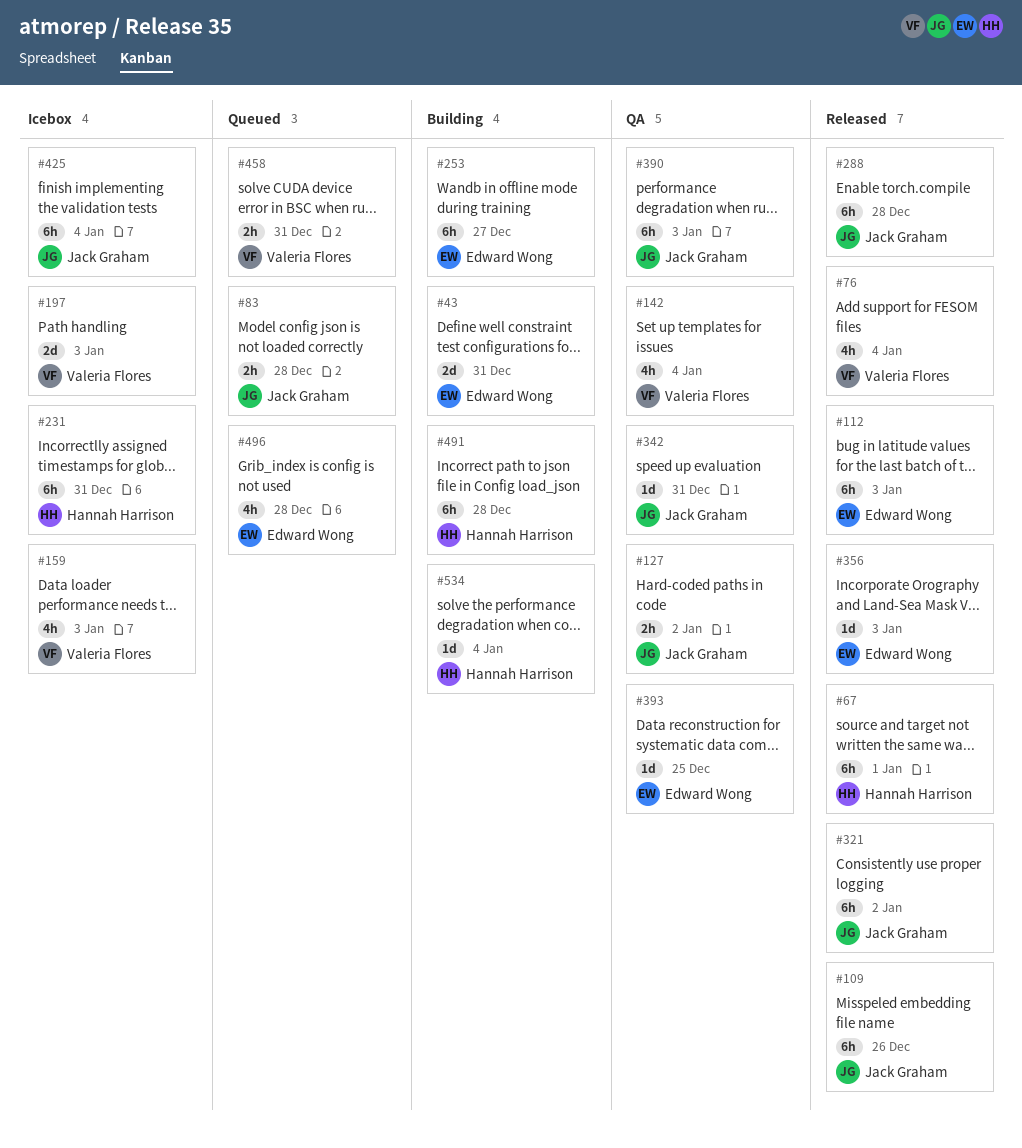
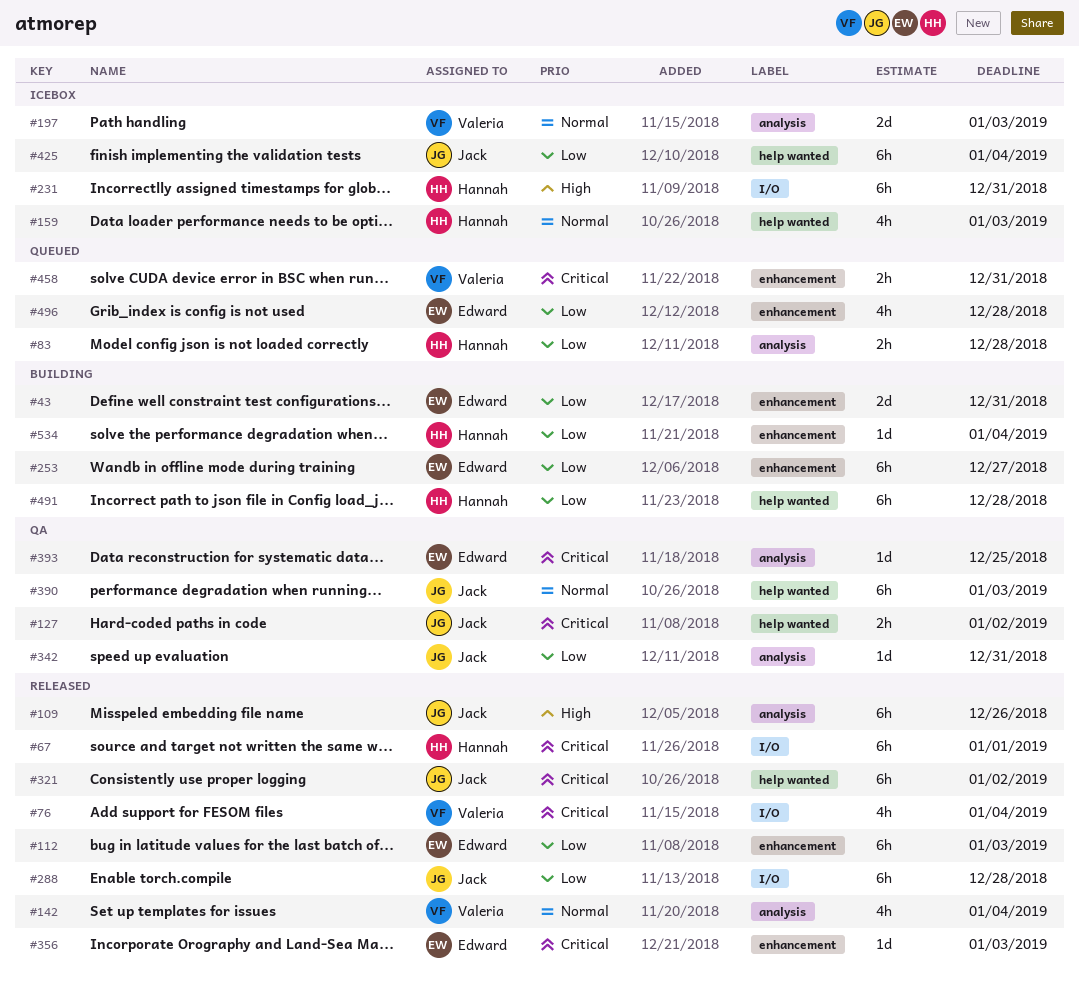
#83, owner: Jack Graham -> Hannah Harrison
#142, status: QA -> Released
#159, owner: Valeria Flores -> Hannah Harrison

